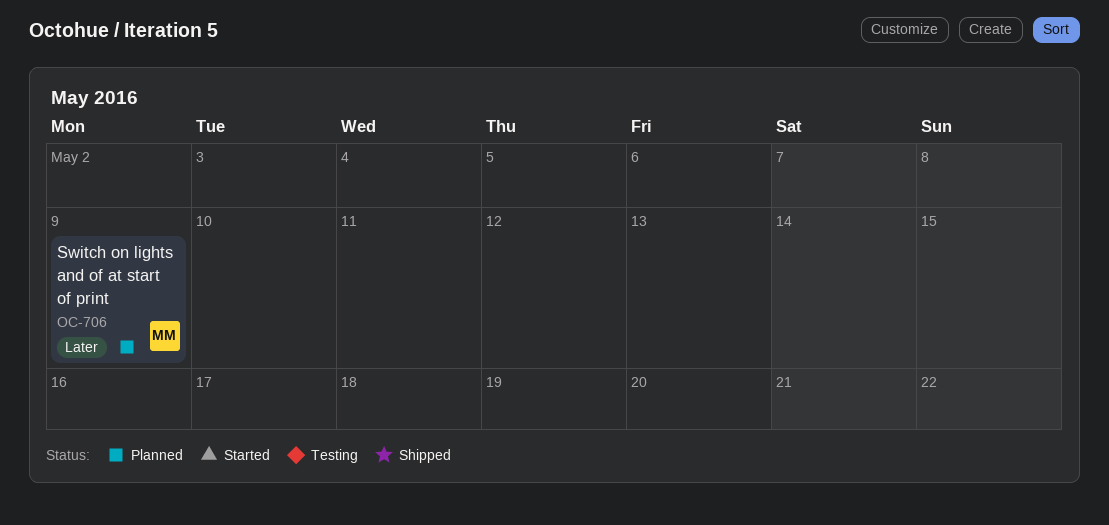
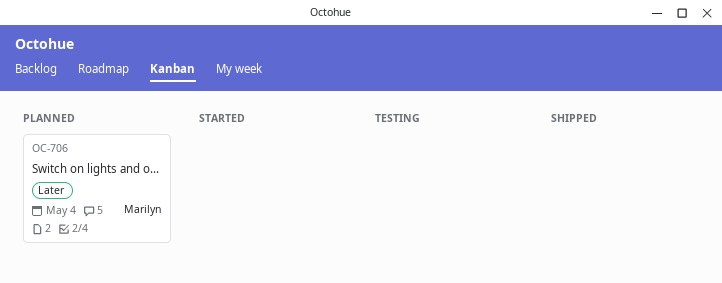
OC-706, due: May 9 -> May 4

